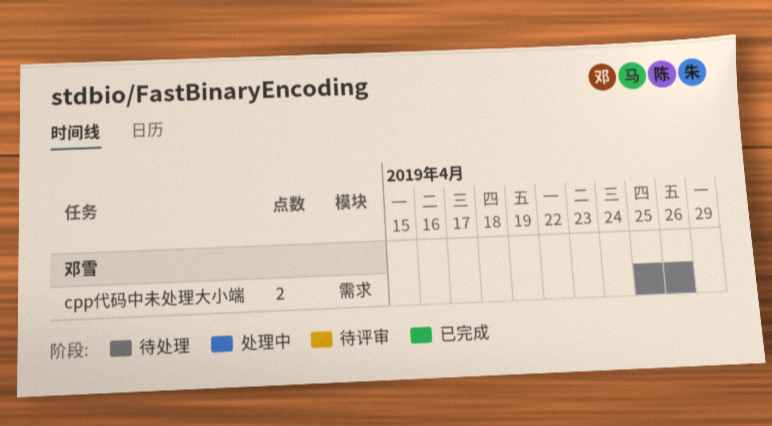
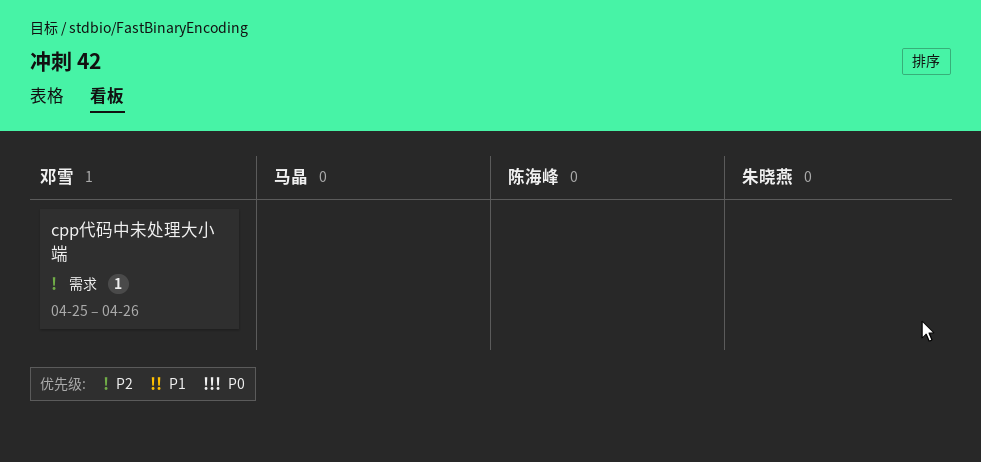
cpp代码中未处理大小端, estimate: 2 -> 1

